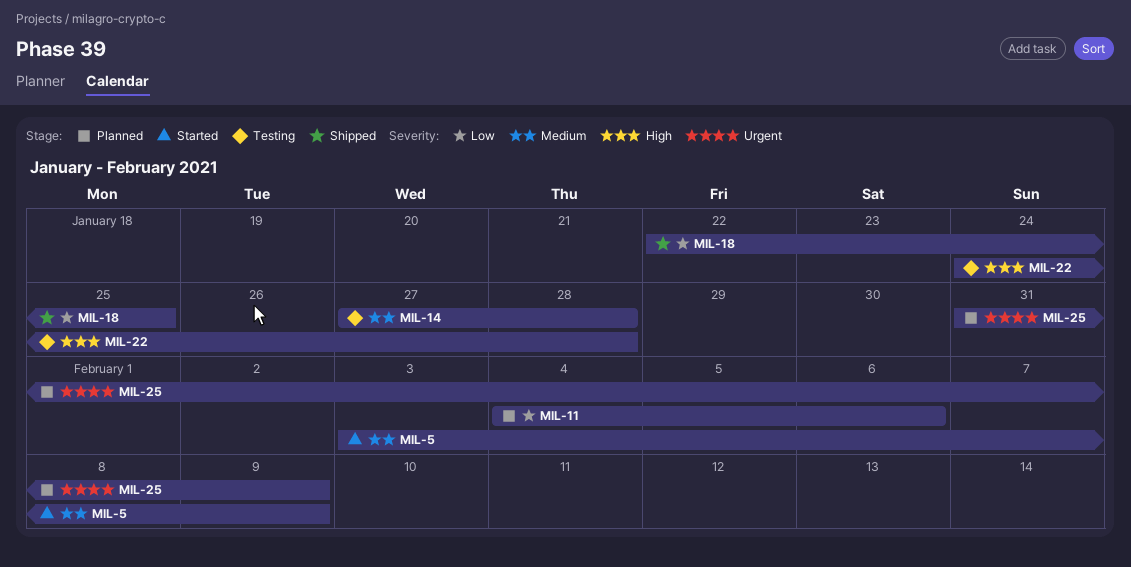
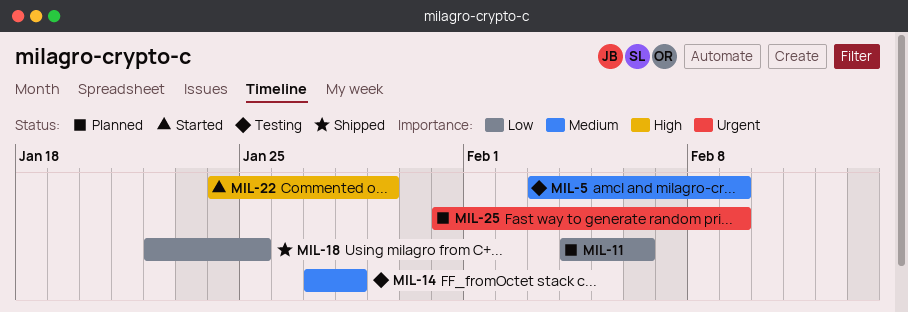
MIL-5, status: Started -> Testing
MIL-22, status: Testing -> Started
MIL-22, due: Jan 28 -> Jan 29

